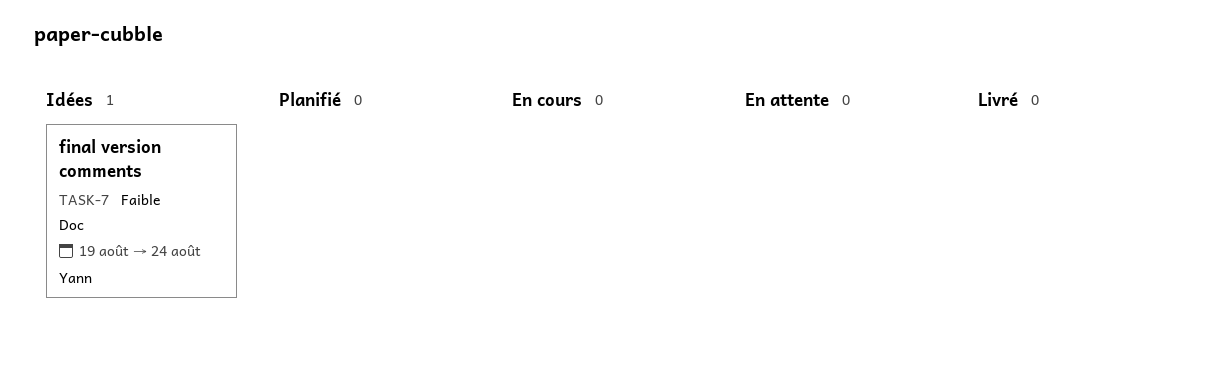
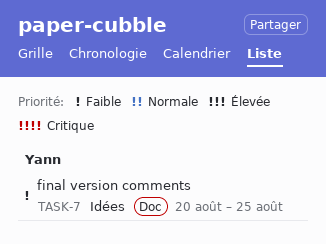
TASK-7, start: Aug 19 -> Aug 20
TASK-7, due: Aug 24 -> Aug 25

